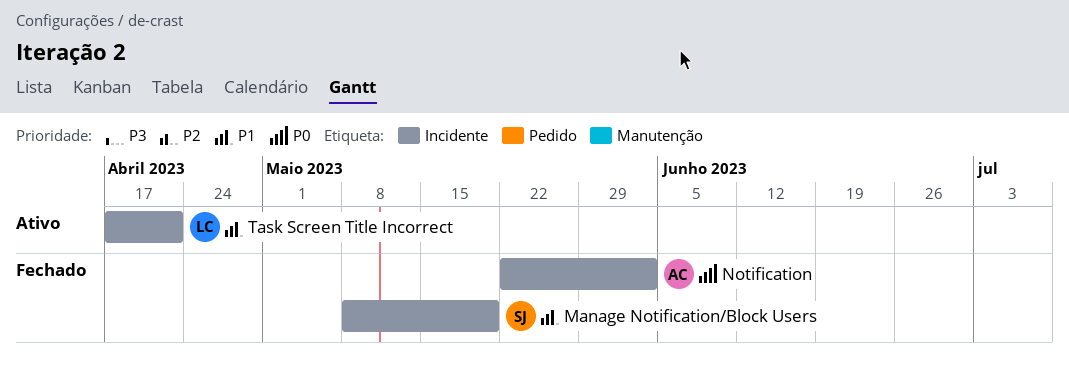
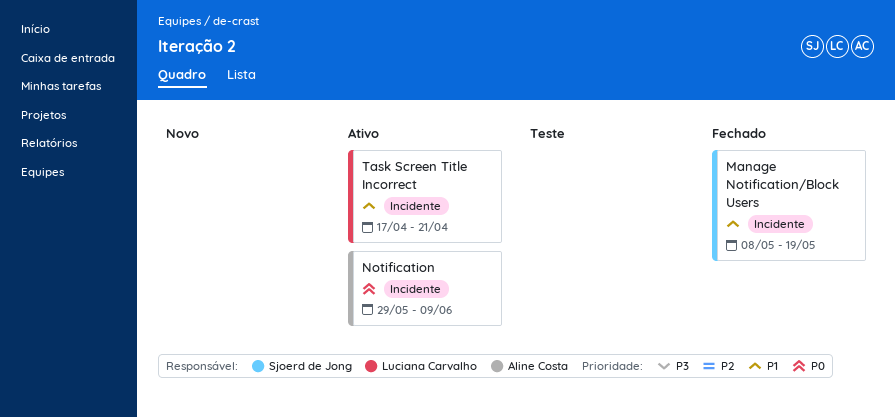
Notification, status: Fechado -> Ativo
Notification, start: May 22 -> May 29
Notification, due: Jun 2 -> Jun 9

